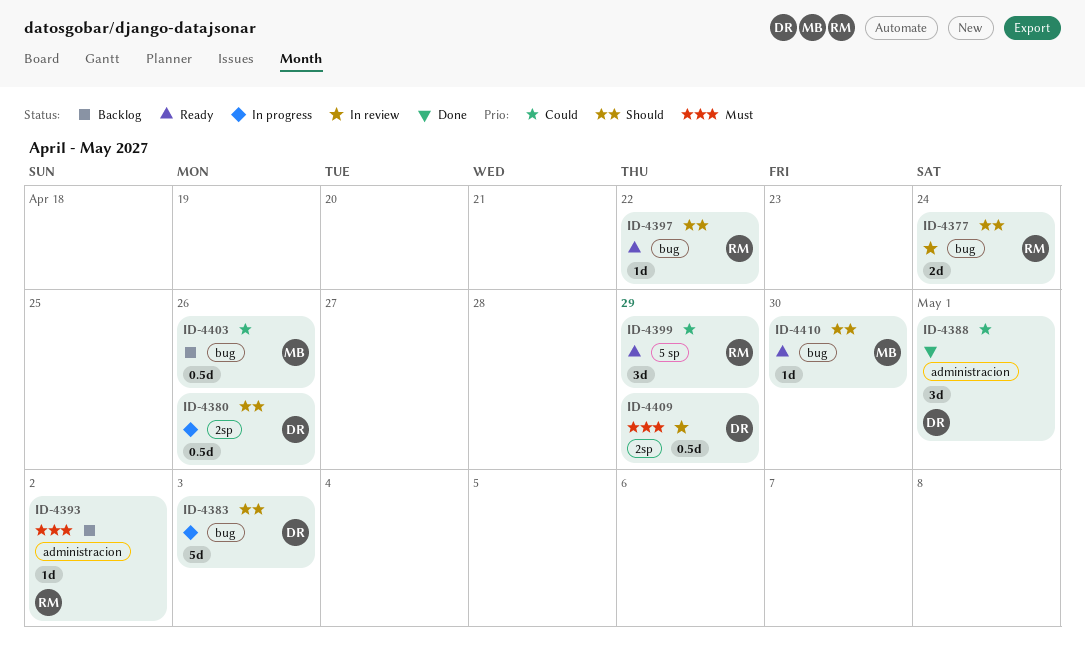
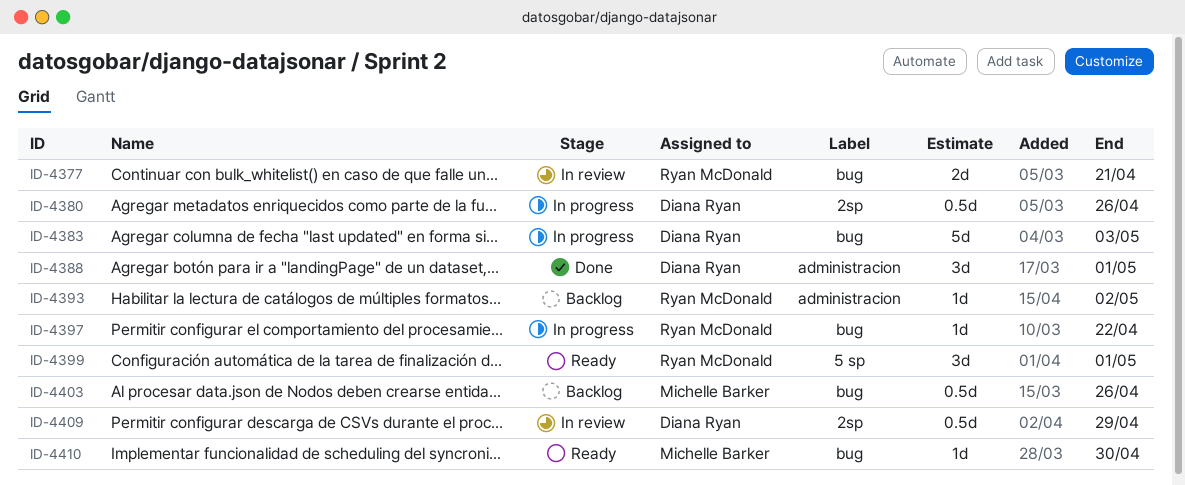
ID-4377, due: Apr 24 -> Apr 21
ID-4397, status: Ready -> In progress
ID-4399, due: Apr 29 -> May 1

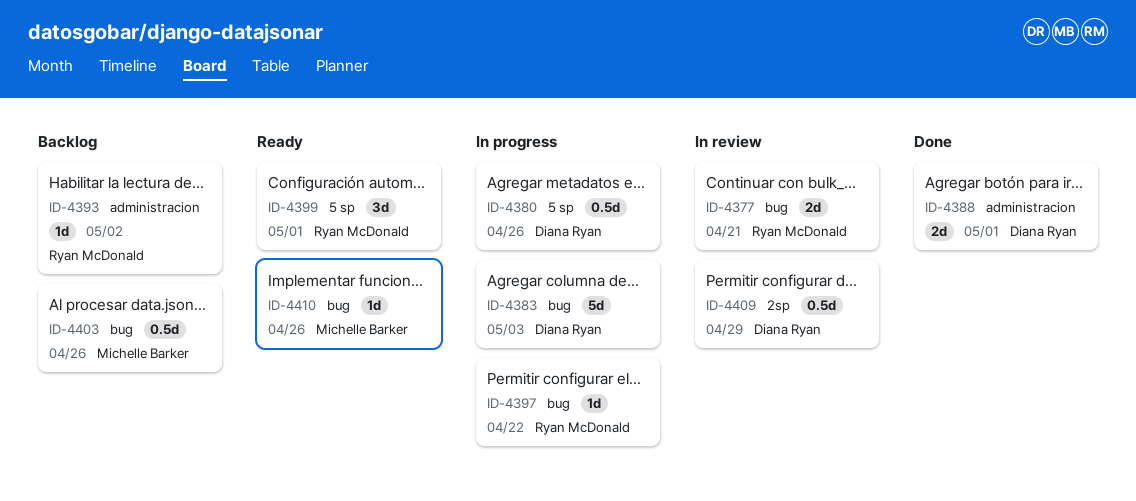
ID-4380, label: 2sp -> 5 sp
ID-4388, estimate: 3d -> 2d
ID-4410, due: Apr 30 -> Apr 26

